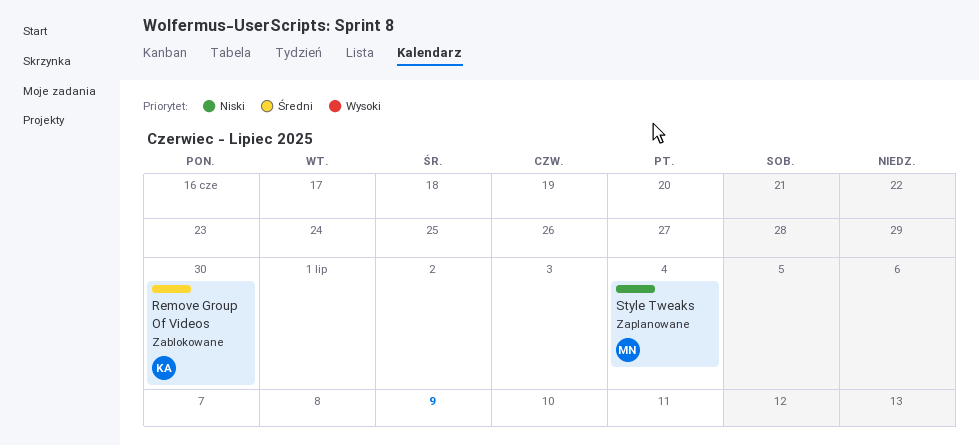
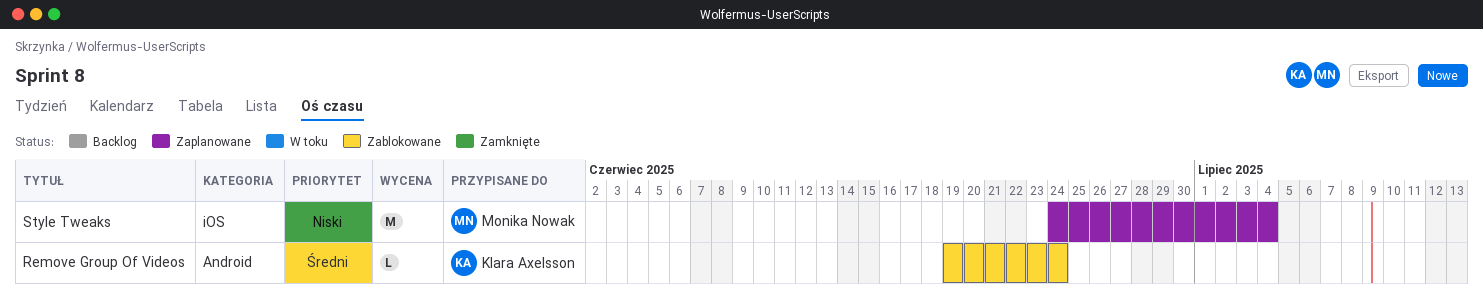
Remove Group Of Videos, due: Jun 30 -> Jun 24

